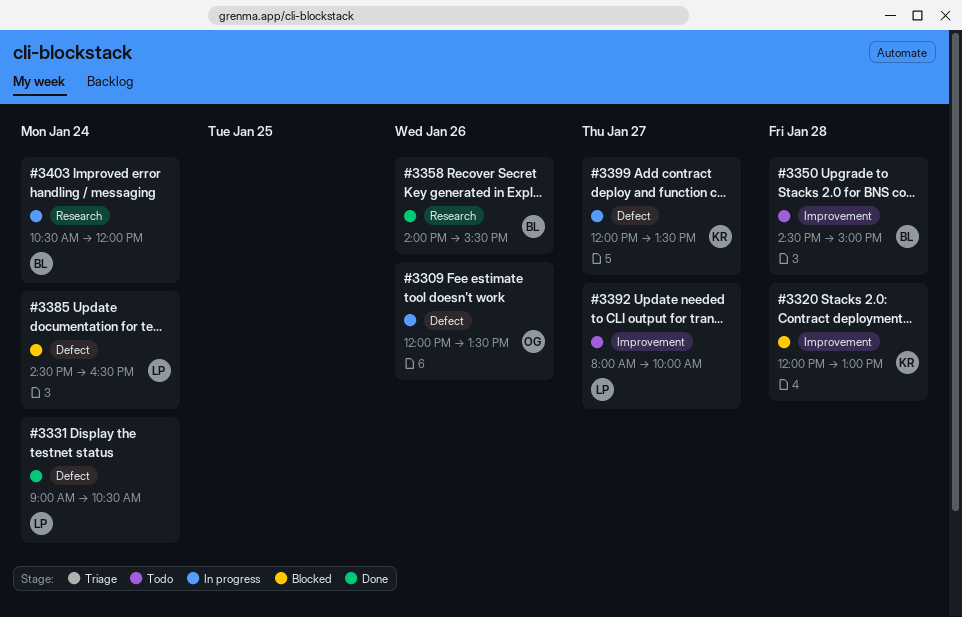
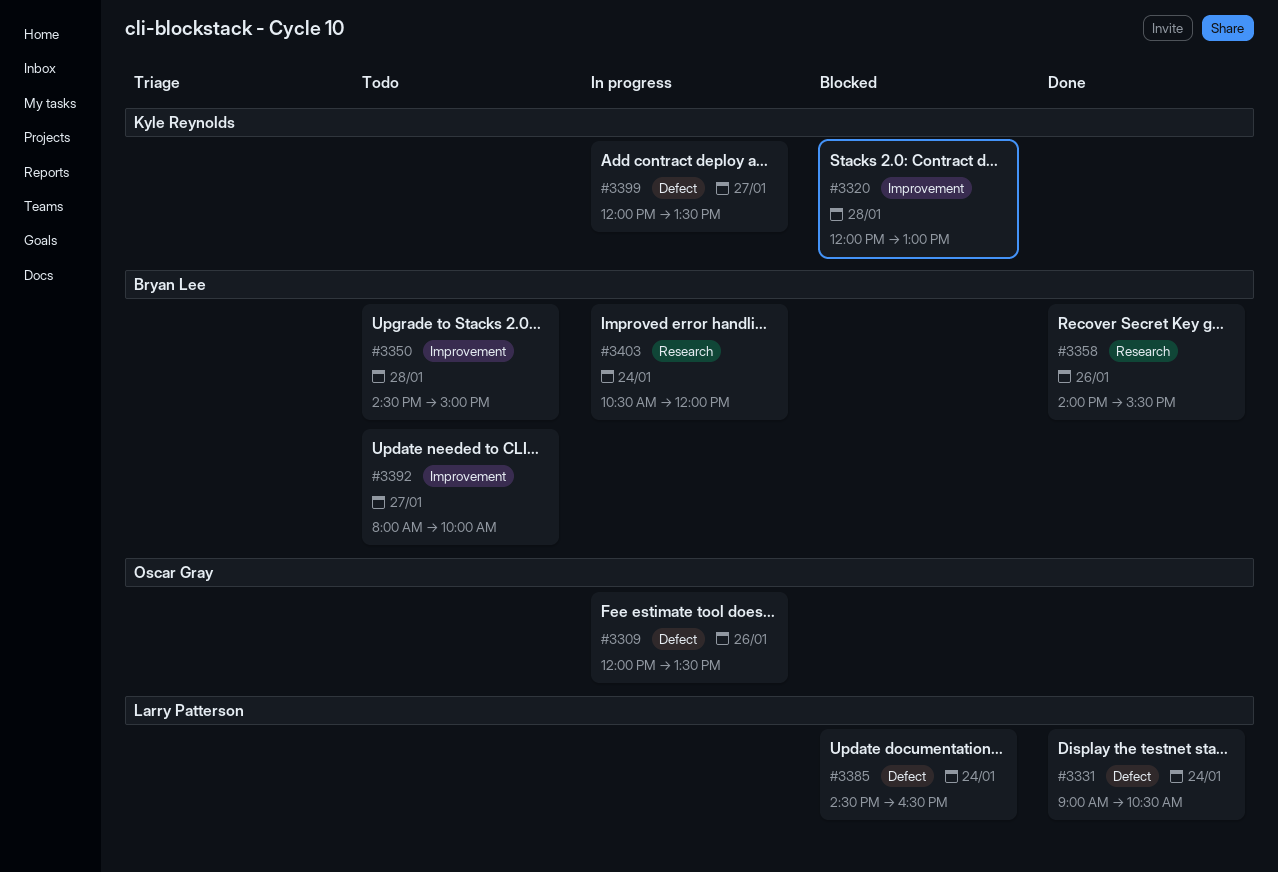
#3392, owner: Larry Patterson -> Bryan Lee

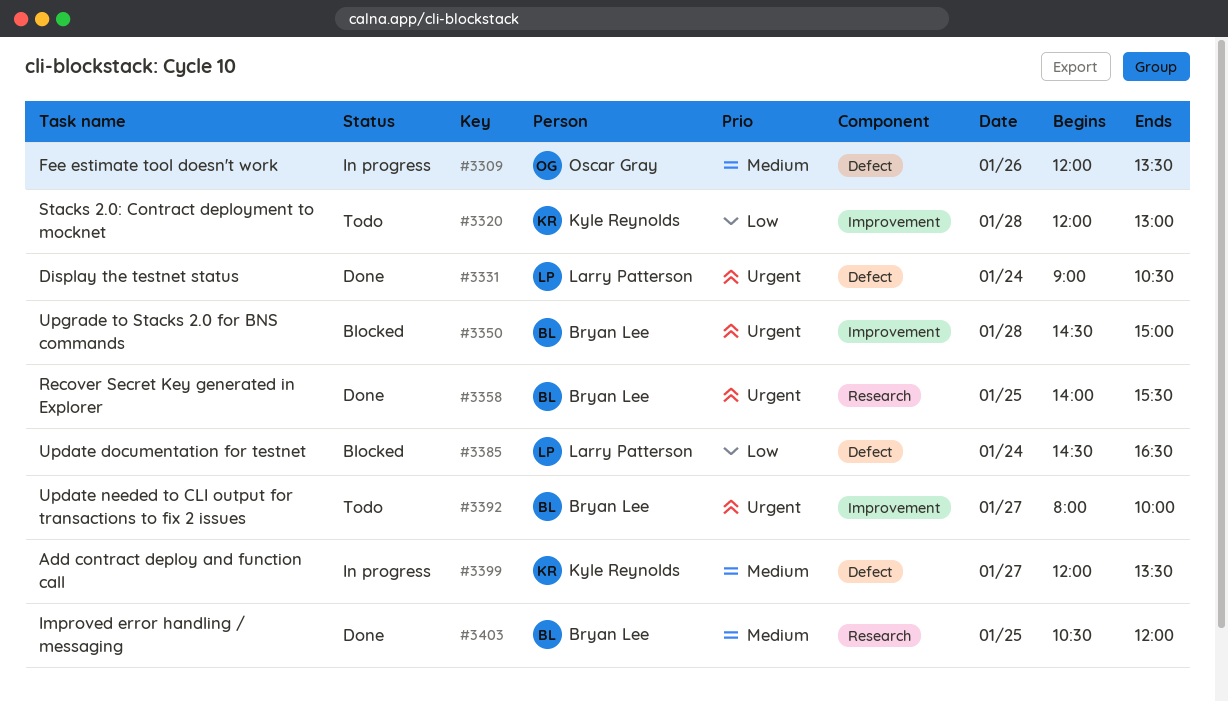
#3320, status: Blocked -> Todo
#3350, status: Todo -> Blocked
#3358, day: Jan 26 -> Jan 25
#3403, status: In progress -> Done
#3403, day: Jan 24 -> Jan 25

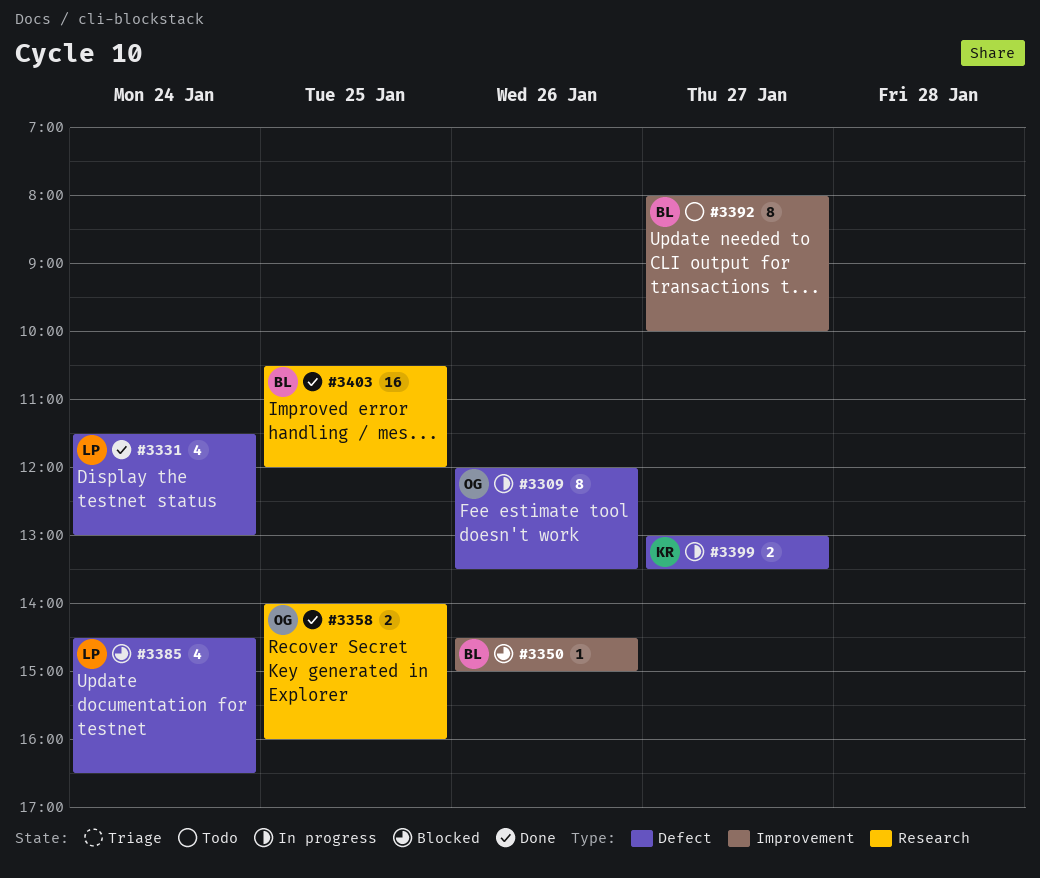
#3320: present -> none
#3331, begins: 09:00 -> 11:30
#3331, ends: 10:30 -> 13:00
#3350, day: Jan 28 -> Jan 26
#3358, owner: Bryan Lee -> Oscar Gray
#3358, ends: 15:30 -> 16:00
#3399, begins: 12:00 -> 13:00

